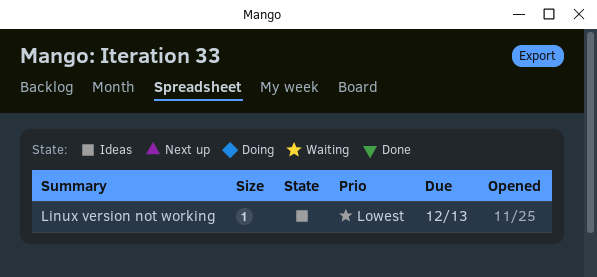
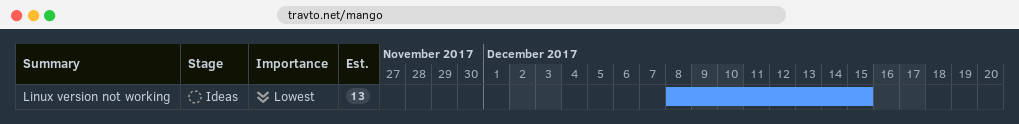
Linux version not working, estimate: 1 -> 13
Linux version not working, due: Dec 13 -> Dec 15

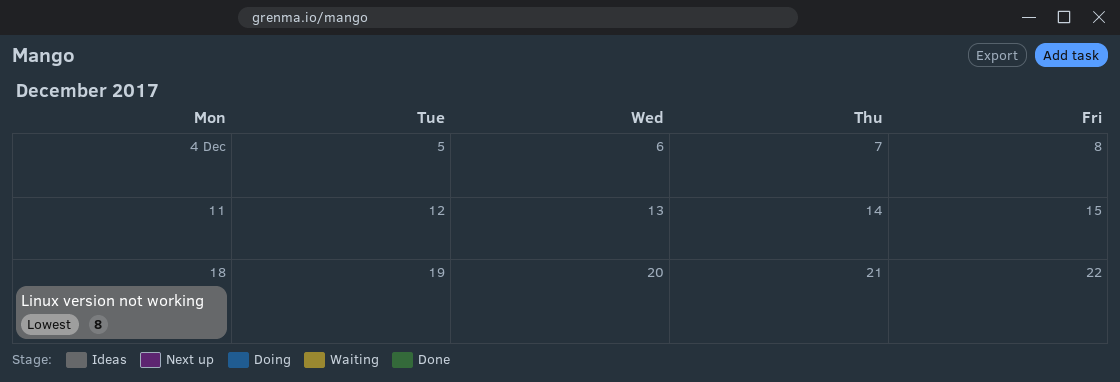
Linux version not working, estimate: 13 -> 8
Linux version not working, due: Dec 15 -> Dec 18

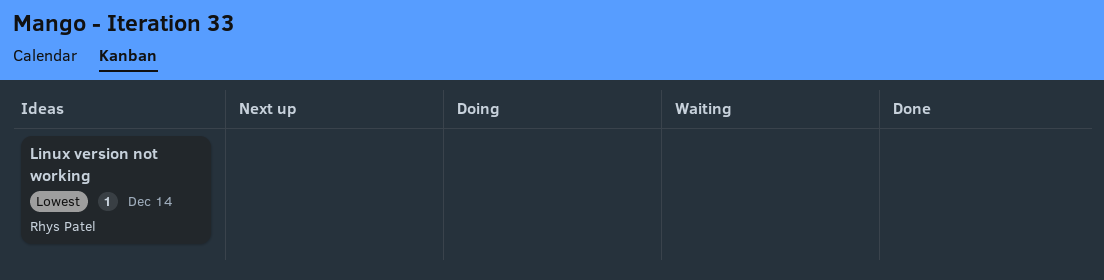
Linux version not working, estimate: 8 -> 1
Linux version not working, due: Dec 18 -> Dec 14

